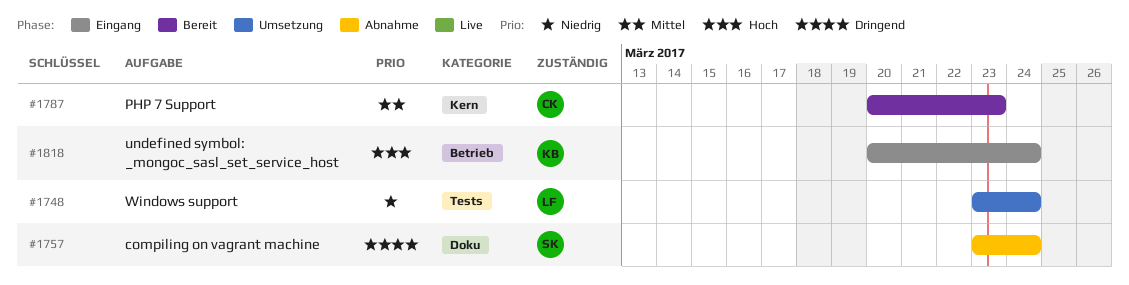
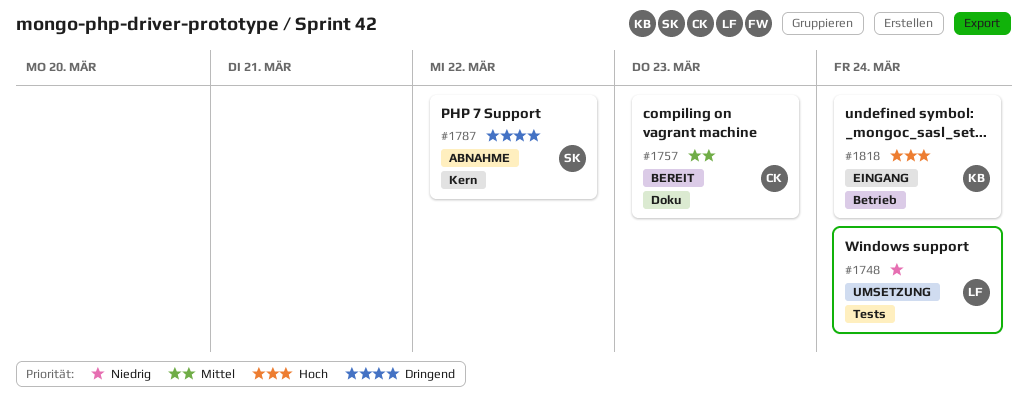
#1757, status: Abnahme -> Bereit
#1757, owner: SK -> CK
#1757, priority: Dringend -> Mittel
#1757, due: Mar 24 -> Mar 23
#1787, status: Bereit -> Abnahme
#1787, owner: CK -> SK
#1787, priority: Mittel -> Dringend
#1787, due: Mar 23 -> Mar 22

